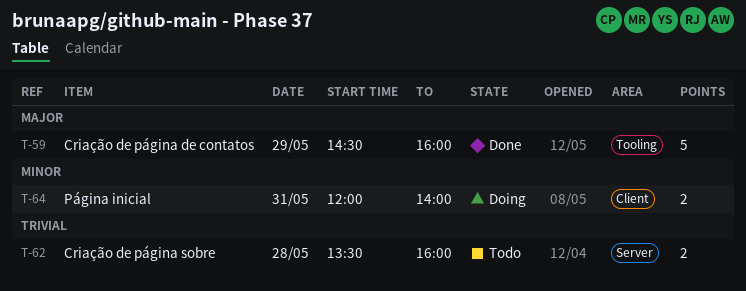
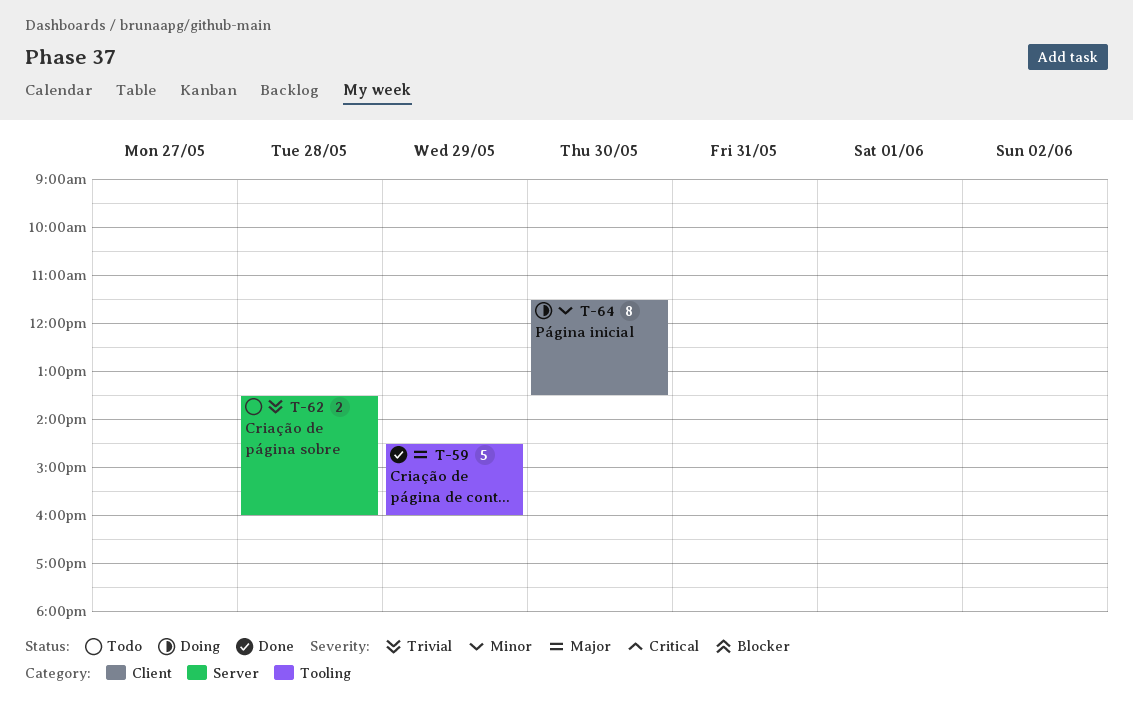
T-64, estimate: 2 -> 8
T-64, day: May 31 -> May 30
T-64, begins: 12:00 -> 11:30
T-64, ends: 14:00 -> 13:30

